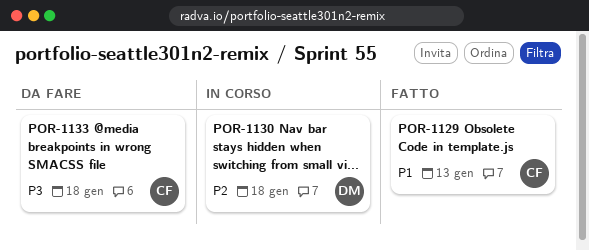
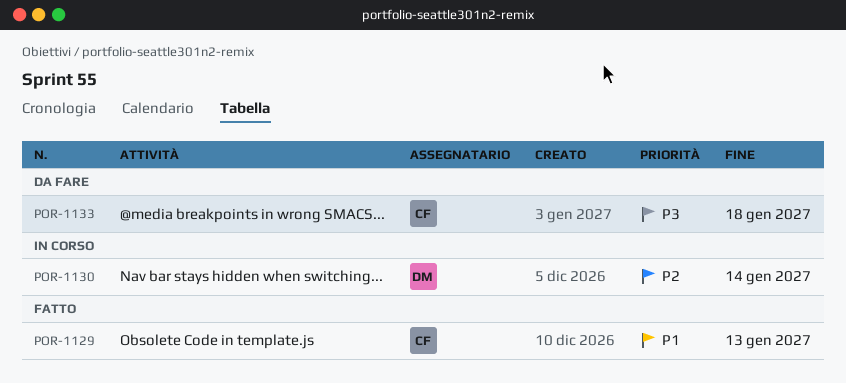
POR-1130, due: Jan 18 -> Jan 14

